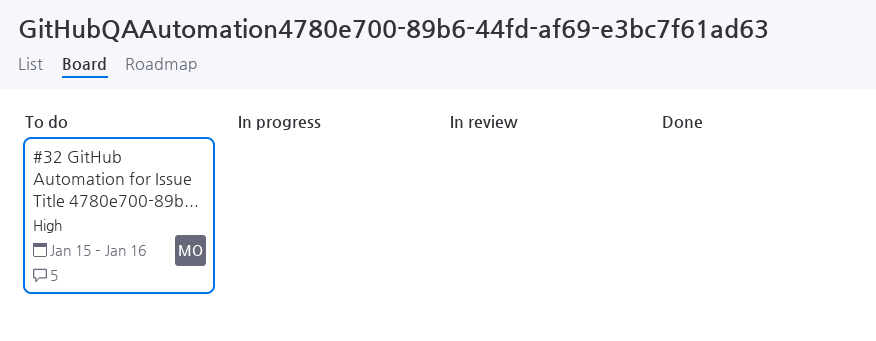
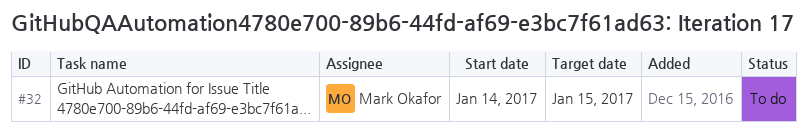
#32, start: Jan 15 -> Jan 14
#32, due: Jan 16 -> Jan 15

